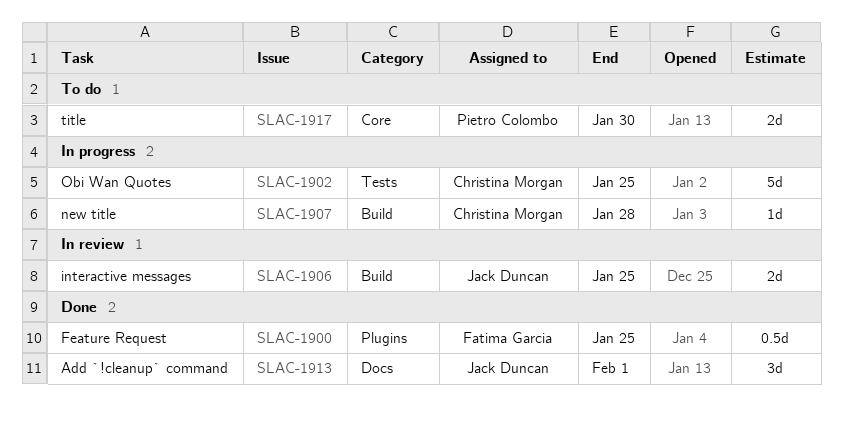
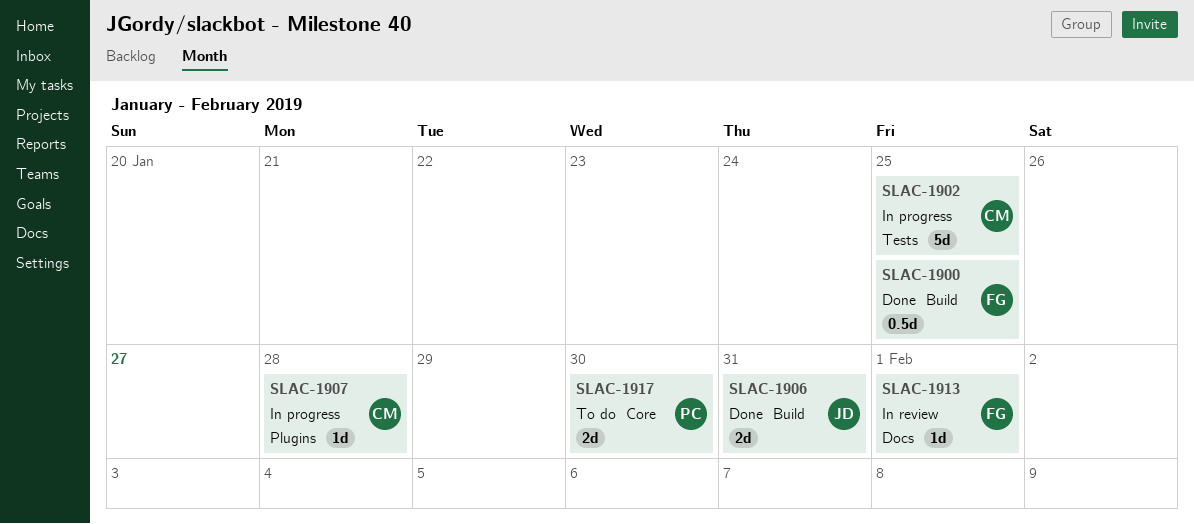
SLAC-1900, label: Plugins -> Build
SLAC-1906, status: In review -> Done
SLAC-1906, due: Jan 25 -> Jan 31
SLAC-1907, label: Build -> Plugins
SLAC-1913, status: Done -> In review
SLAC-1913, owner: Jack Duncan -> Fatima Garcia
SLAC-1913, estimate: 3d -> 1d

